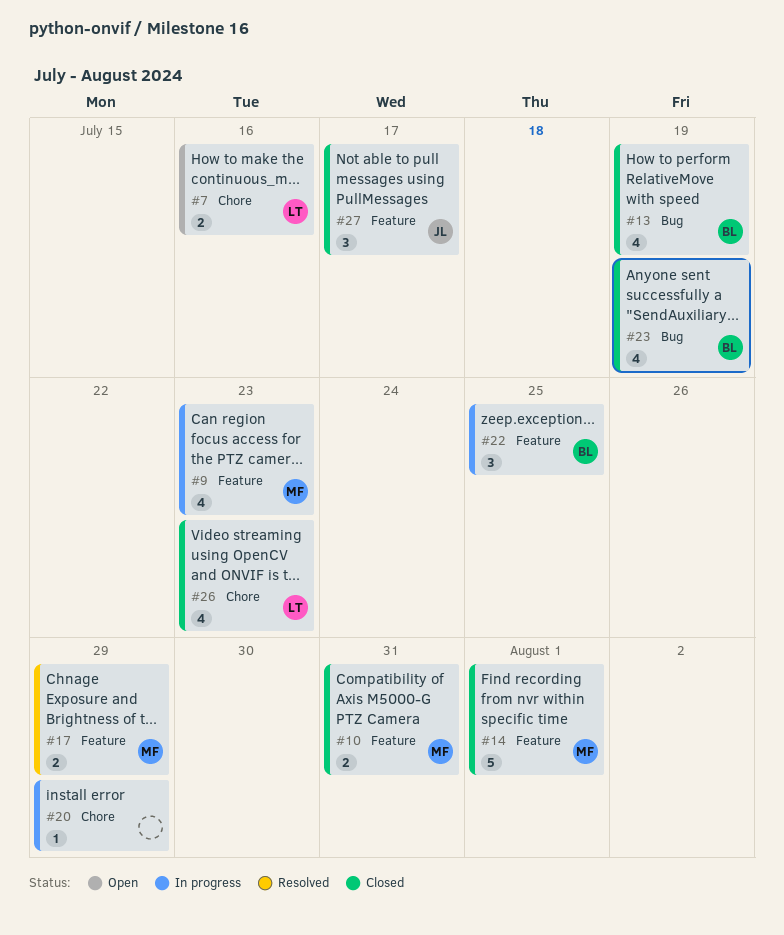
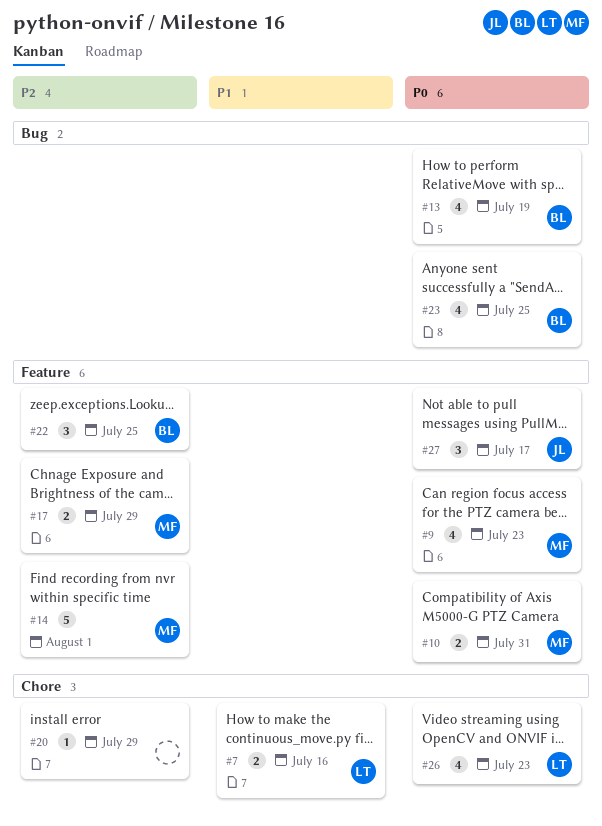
#23, due: Jul 19 -> Jul 25

